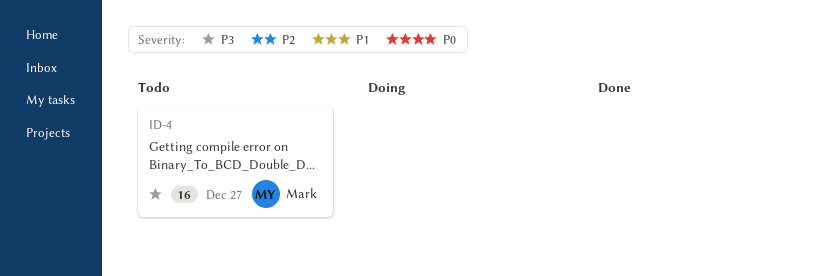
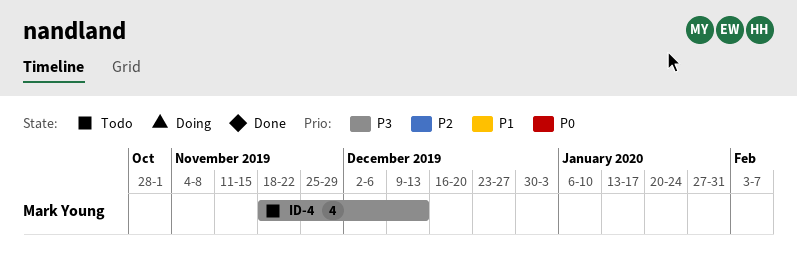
ID-4, estimate: 16 -> 4
ID-4, due: Dec 27 -> Dec 13

